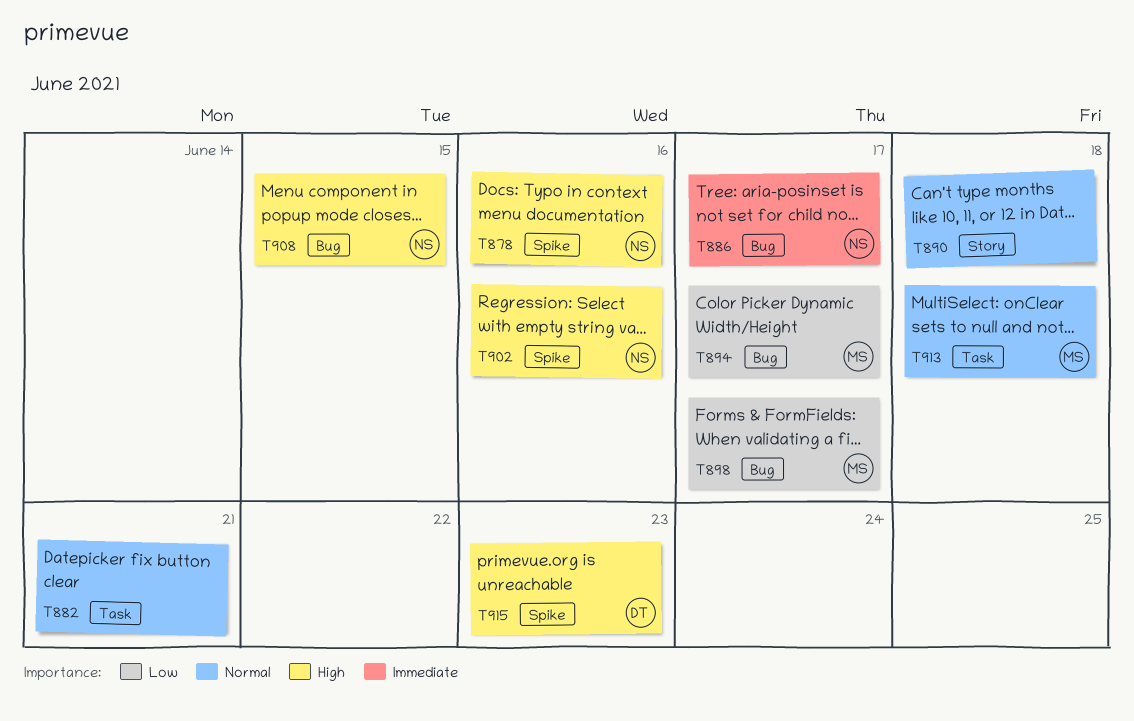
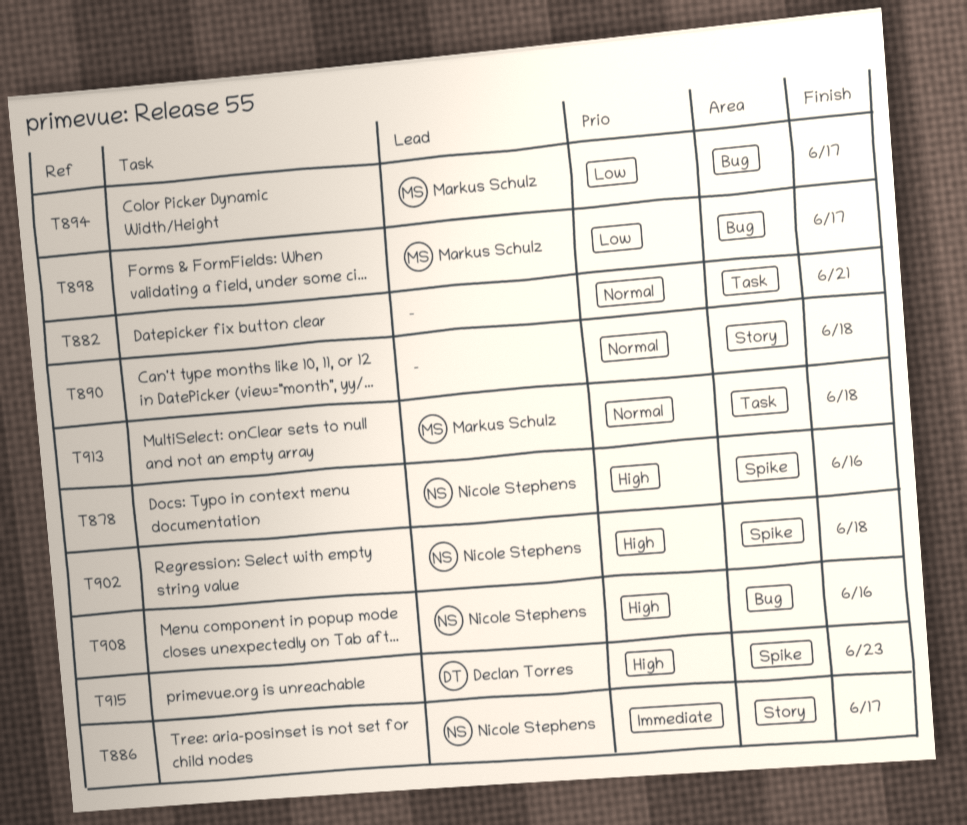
T886, label: Bug -> Story
T902, due: Jun 16 -> Jun 18
T908, due: Jun 15 -> Jun 16

